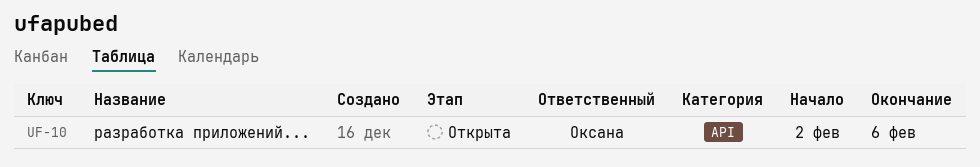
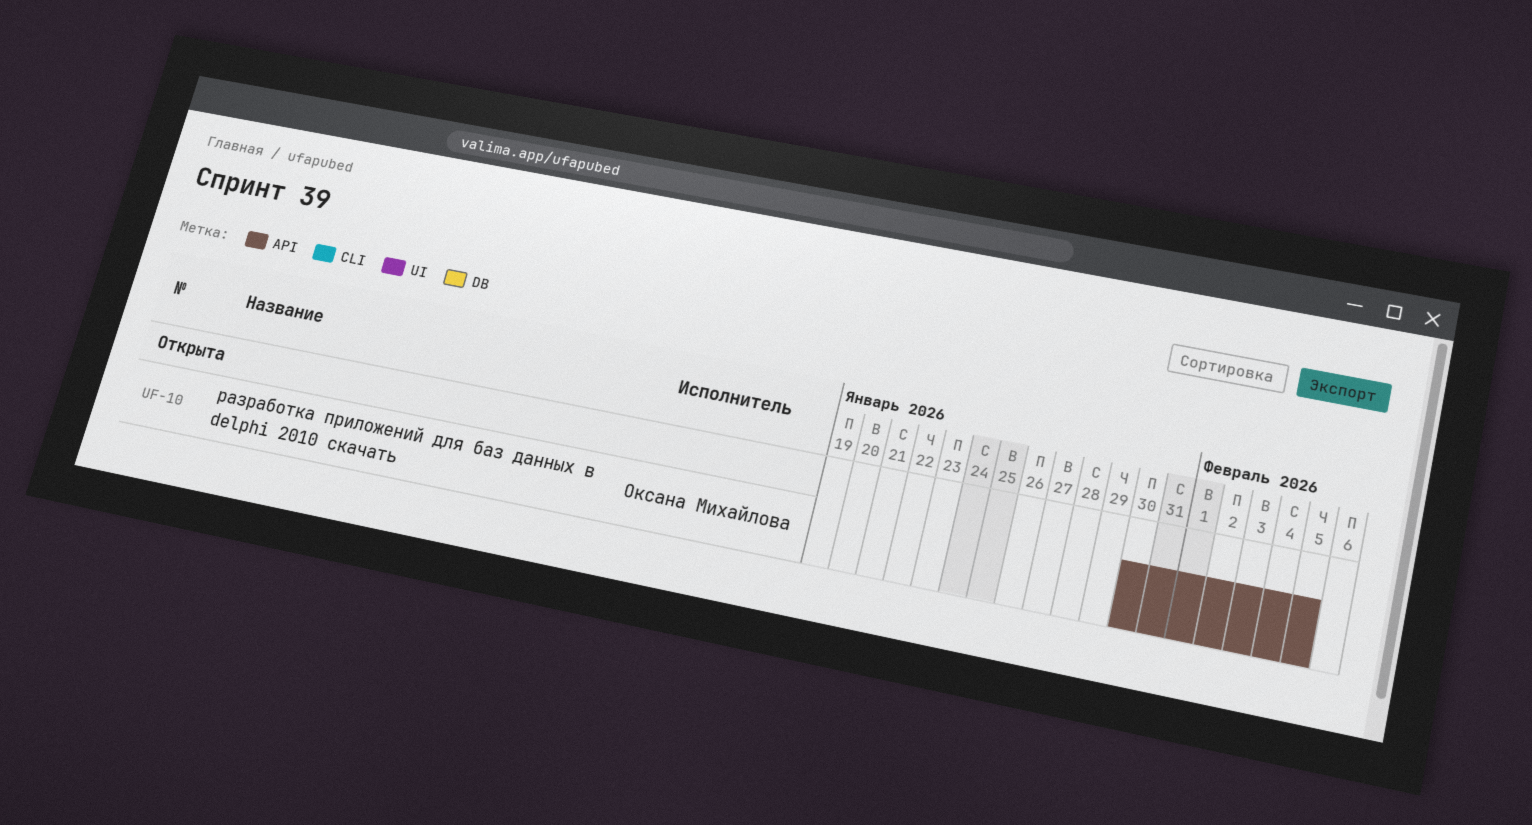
UF-10, start: Feb 2 -> Jan 30
UF-10, due: Feb 6 -> Feb 5

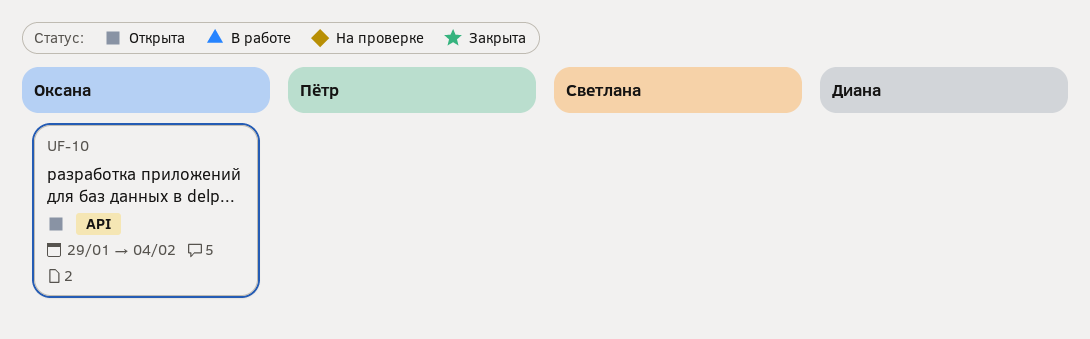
UF-10, start: Jan 30 -> Jan 29
UF-10, due: Feb 5 -> Feb 4

